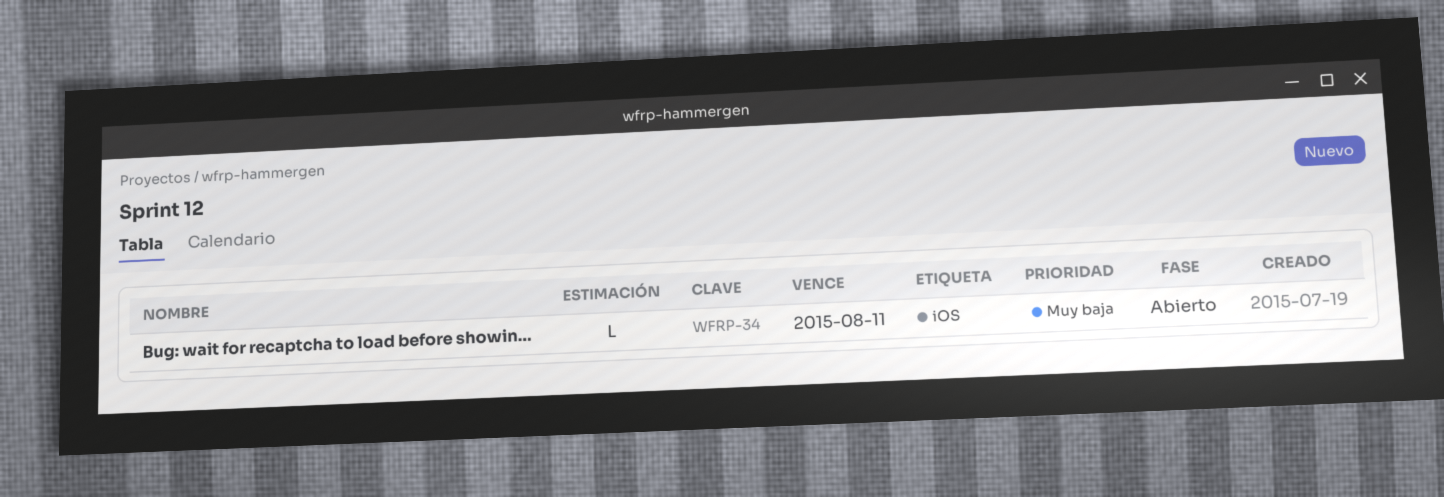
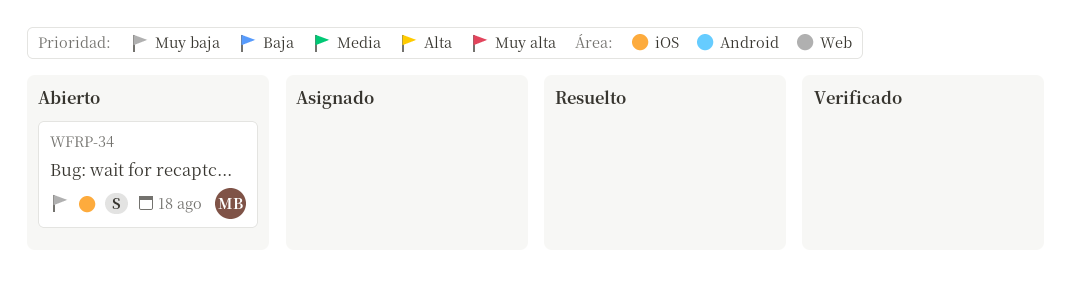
WFRP-34, estimate: L -> S
WFRP-34, due: Aug 11 -> Aug 18

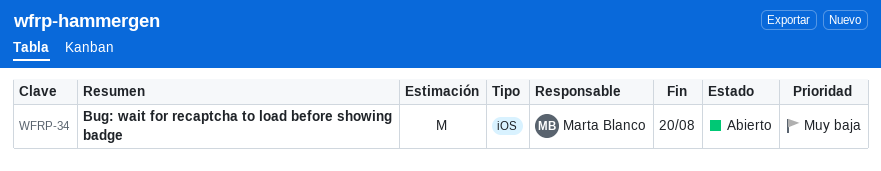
WFRP-34, estimate: S -> M
WFRP-34, due: Aug 18 -> Aug 20

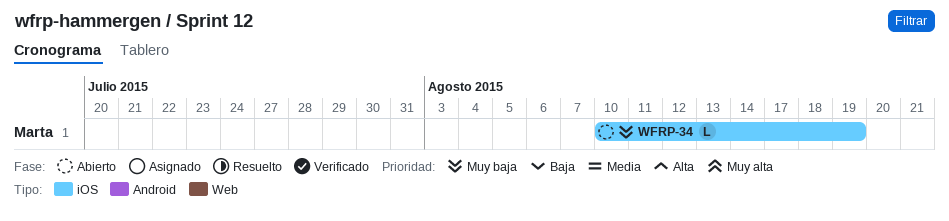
WFRP-34, estimate: M -> L
WFRP-34, due: Aug 20 -> Aug 19

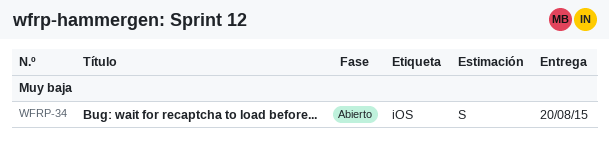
WFRP-34, estimate: L -> S
WFRP-34, due: Aug 19 -> Aug 20

